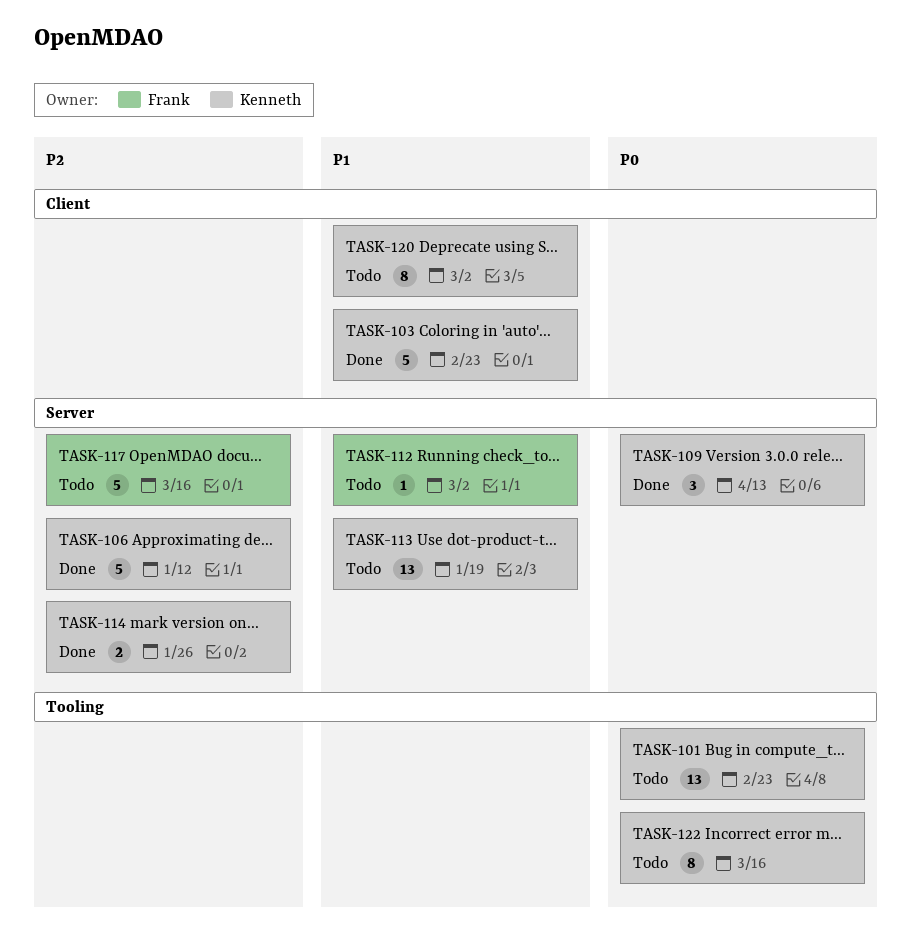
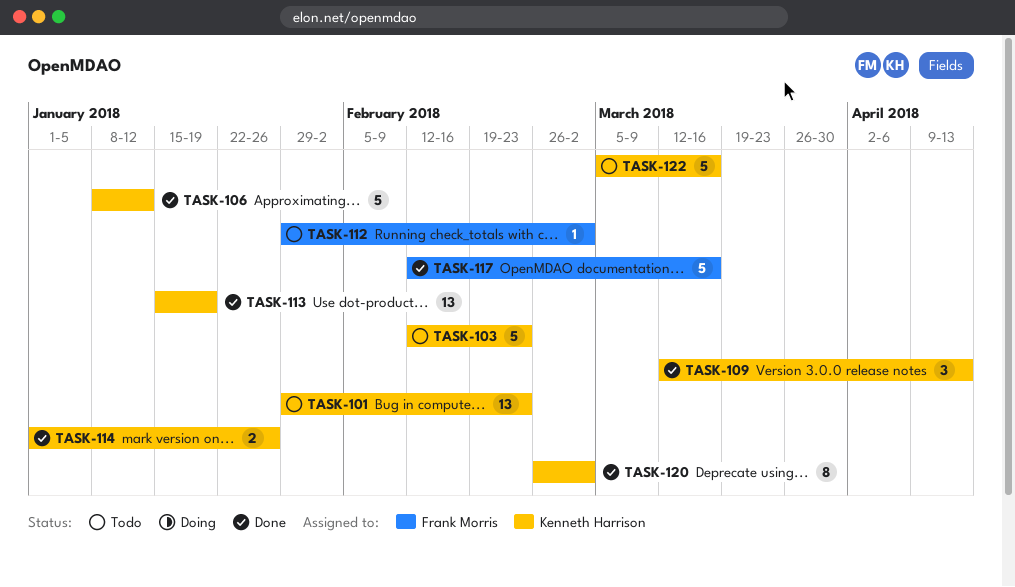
TASK-103, status: Done -> Todo
TASK-113, status: Todo -> Done
TASK-117, status: Todo -> Done
TASK-120, status: Todo -> Done
TASK-122, estimate: 8 -> 5

